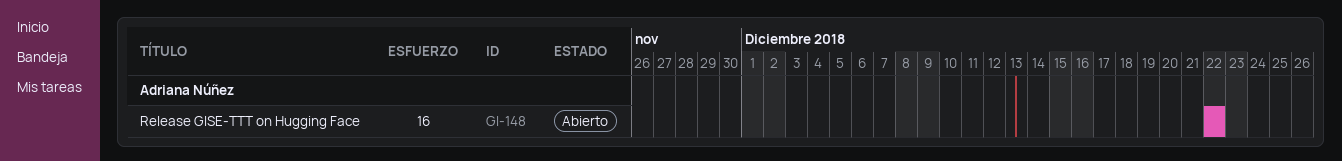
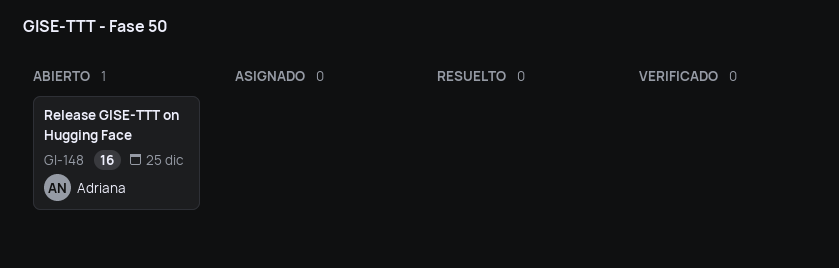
GI-148, due: Dec 22 -> Dec 25

